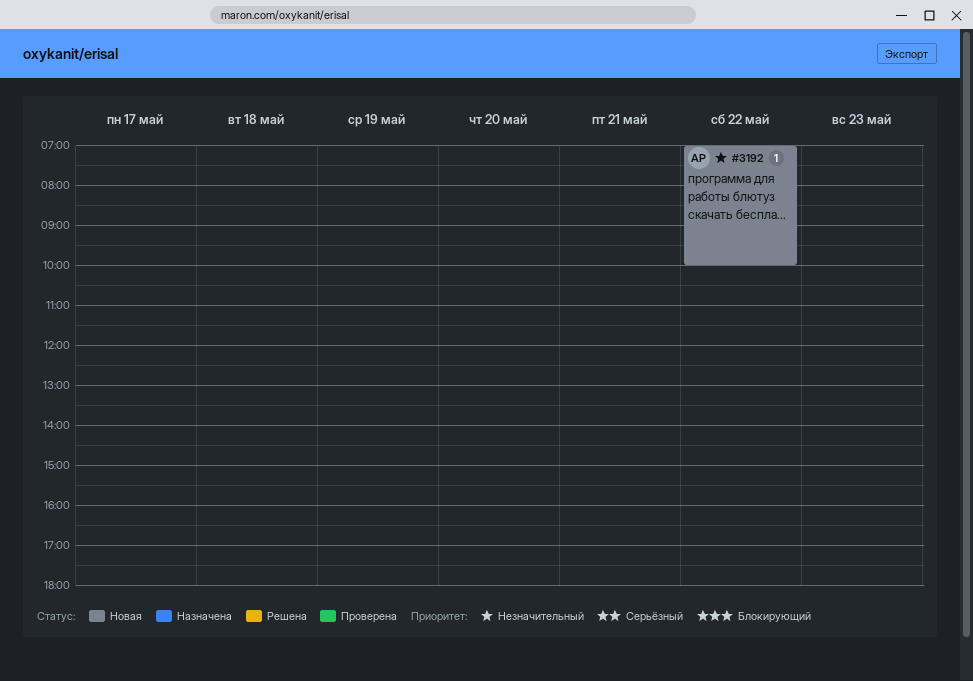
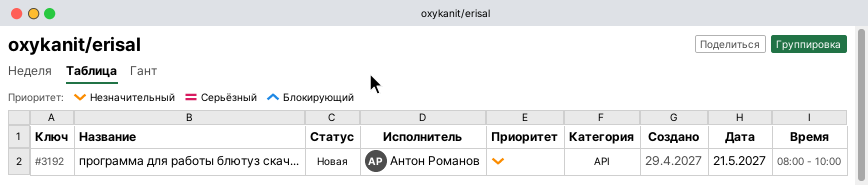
#3192, day: May 22 -> May 21
#3192, begins: 07:00 -> 08:00

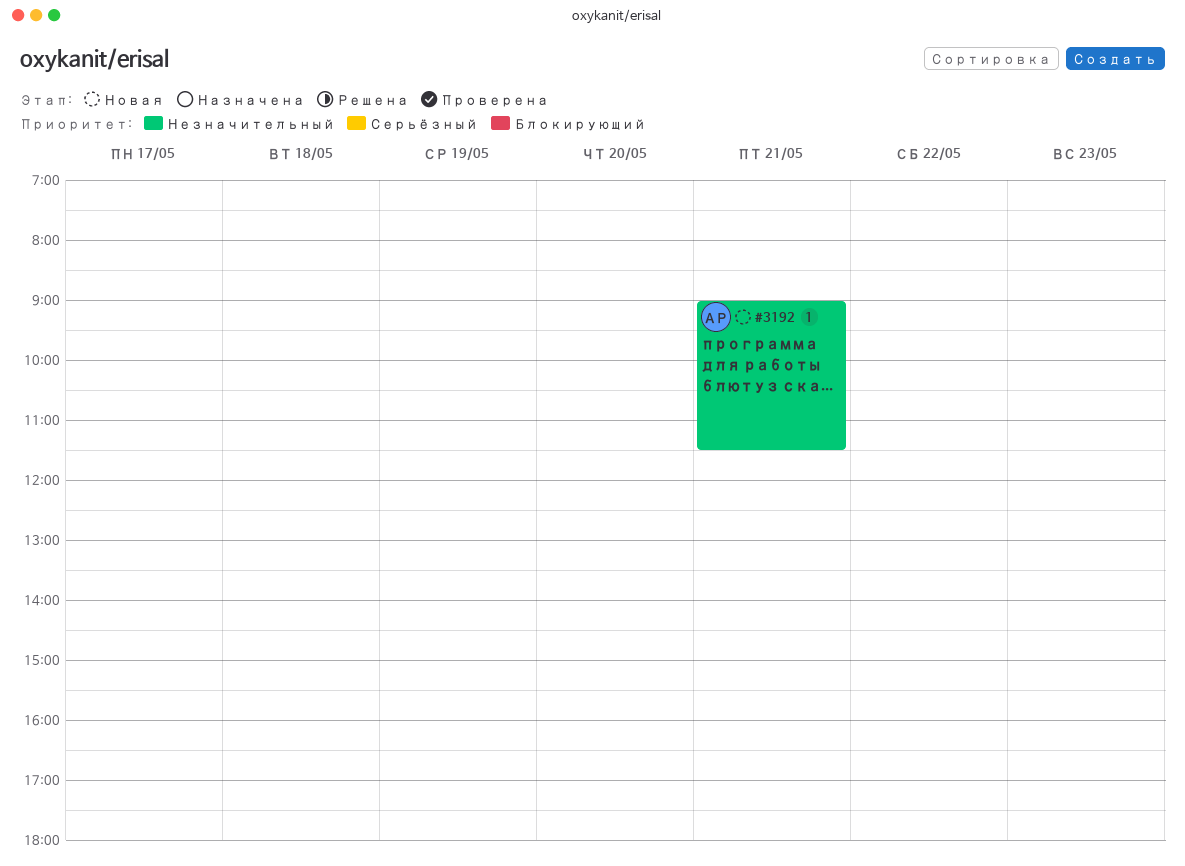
#3192, begins: 08:00 -> 09:00
#3192, ends: 10:00 -> 11:30

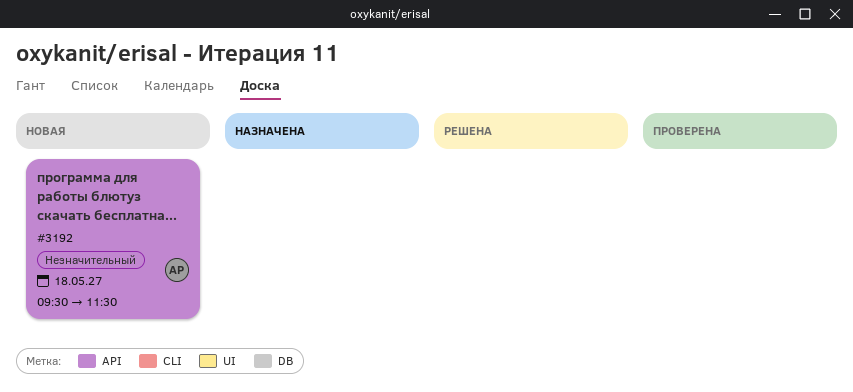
#3192, day: May 21 -> May 18
#3192, begins: 09:00 -> 09:30

